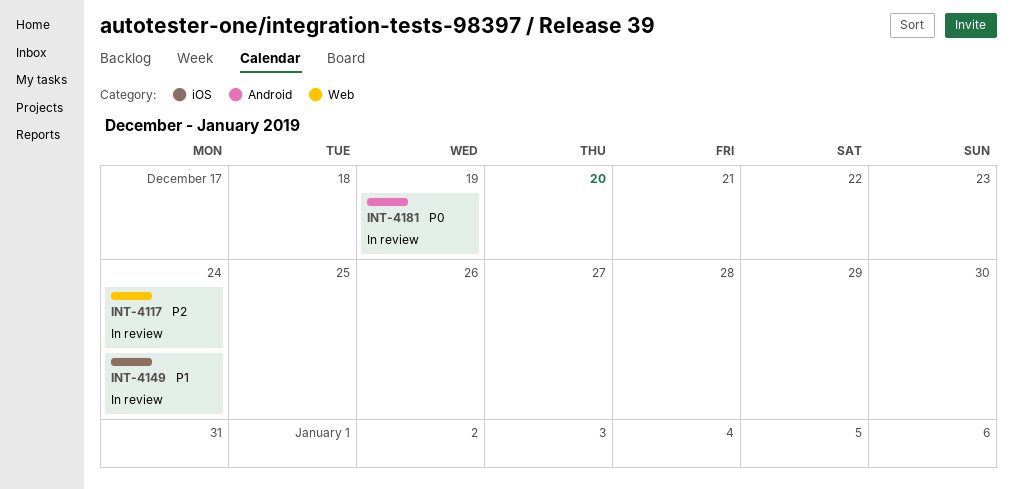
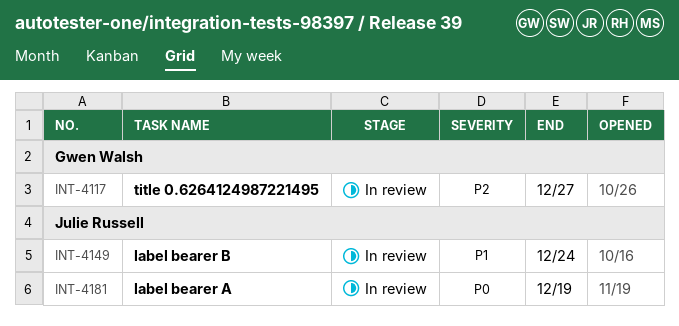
INT-4117, due: Dec 24 -> Dec 27

